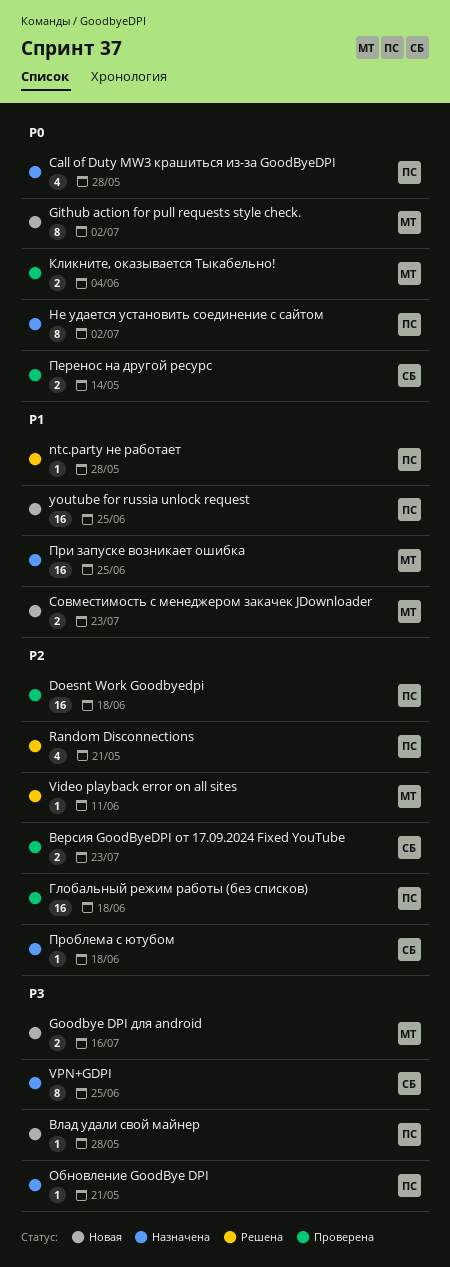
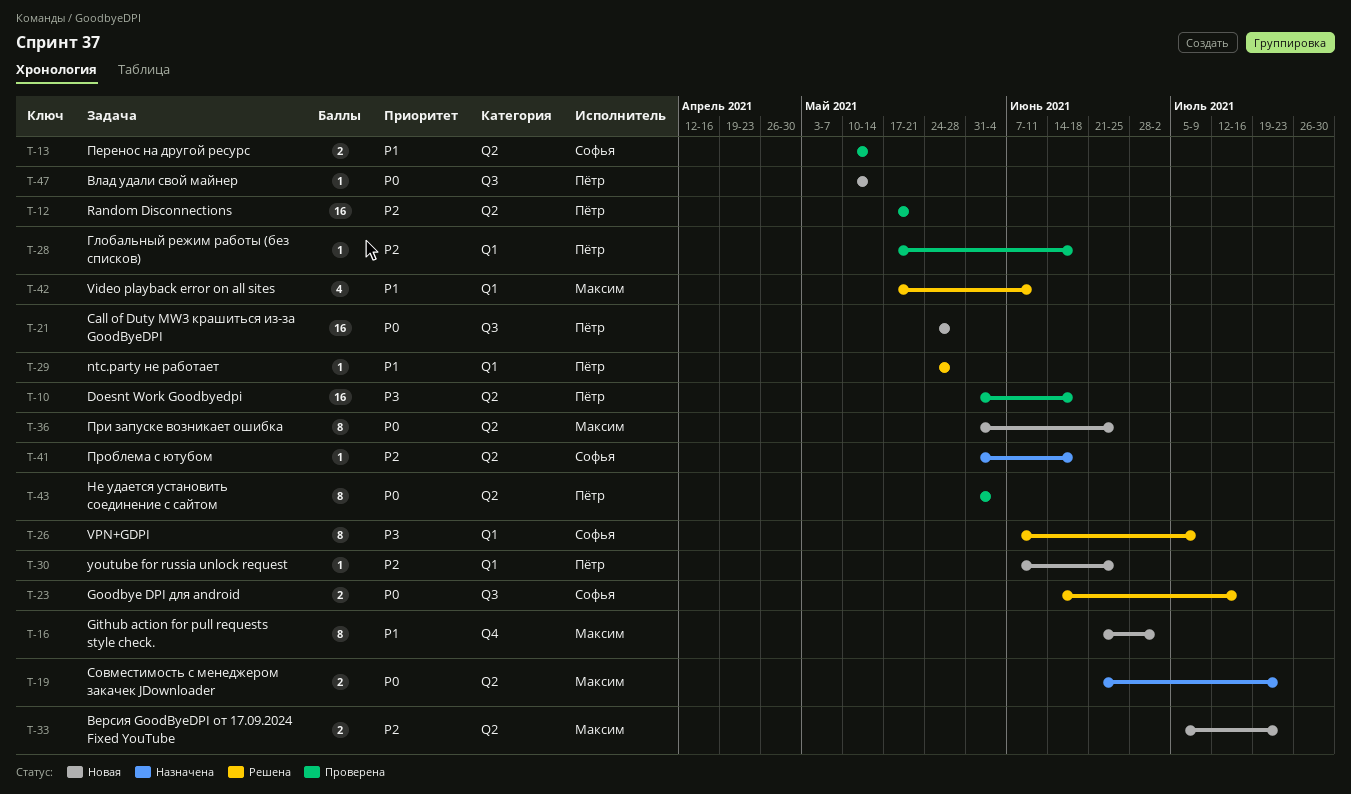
Call of Duty MW3 крашиться из-за GoodByeDPI, status: Назначена -> Новая
Call of Duty MW3 крашиться из-за GoodByeDPI, estimate: 4 -> 16
Doesnt Work Goodbyedpi, priority: P2 -> P3
Github action for pull requests style check., priority: P0 -> P1
Goodbye DPI для android, status: Новая -> Решена
Goodbye DPI для android, owner: Максим -> Софья
Goodbye DPI для android, priority: P3 -> P0
Random Disconnections, status: Решена -> Проверена
Random Disconnections, estimate: 4 -> 16
Video playback error on all sites, priority: P2 -> P1
Video playback error on all sites, estimate: 1 -> 4
VPN+GDPI, status: Назначена -> Решена
VPN+GDPI, due: Jun 25 -> Jul 9
youtube for russia unlock request, priority: P1 -> P2
youtube for russia unlock request, estimate: 16 -> 1
Версия GoodByeDPI от 17.09.2024 Fixed YouTube, status: Проверена -> Новая
Версия GoodByeDPI от 17.09.2024 Fixed YouTube, owner: Софья -> Максим
Влад удали свой майнер, priority: P3 -> P0
Влад удали свой майнер, due: May 28 -> May 14
Глобальный режим работы (без списков), estimate: 16 -> 1
Кликните, оказывается Тыкабельно!: present -> none
Не удается установить соединение с сайтом, status: Назначена -> Проверена
Не удается установить соединение с сайтом, due: Jul 2 -> Jun 4
Обновление GoodBye DPI: present -> none
Перенос на другой ресурс, priority: P0 -> P1
При запуске возникает ошибка, status: Назначена -> Новая
При запуске возникает ошибка, priority: P1 -> P0
При запуске возникает ошибка, estimate: 16 -> 8
Совместимость с менеджером закачек JDownloader, status: Новая -> Назначена
Совместимость с менеджером закачек JDownloader, priority: P1 -> P0

